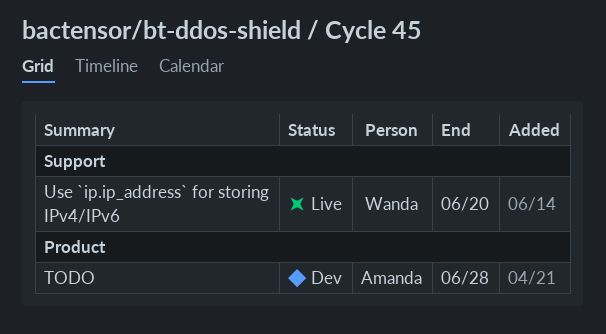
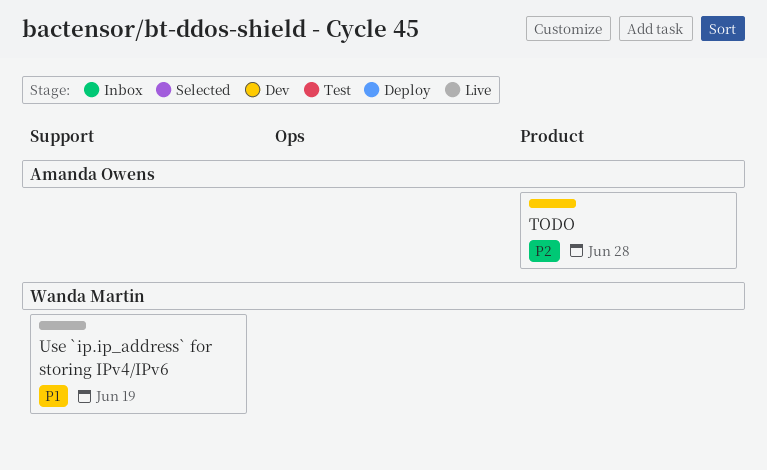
Use `ip.ip_address` for storing IPv4/IPv6, due: Jun 20 -> Jun 19

